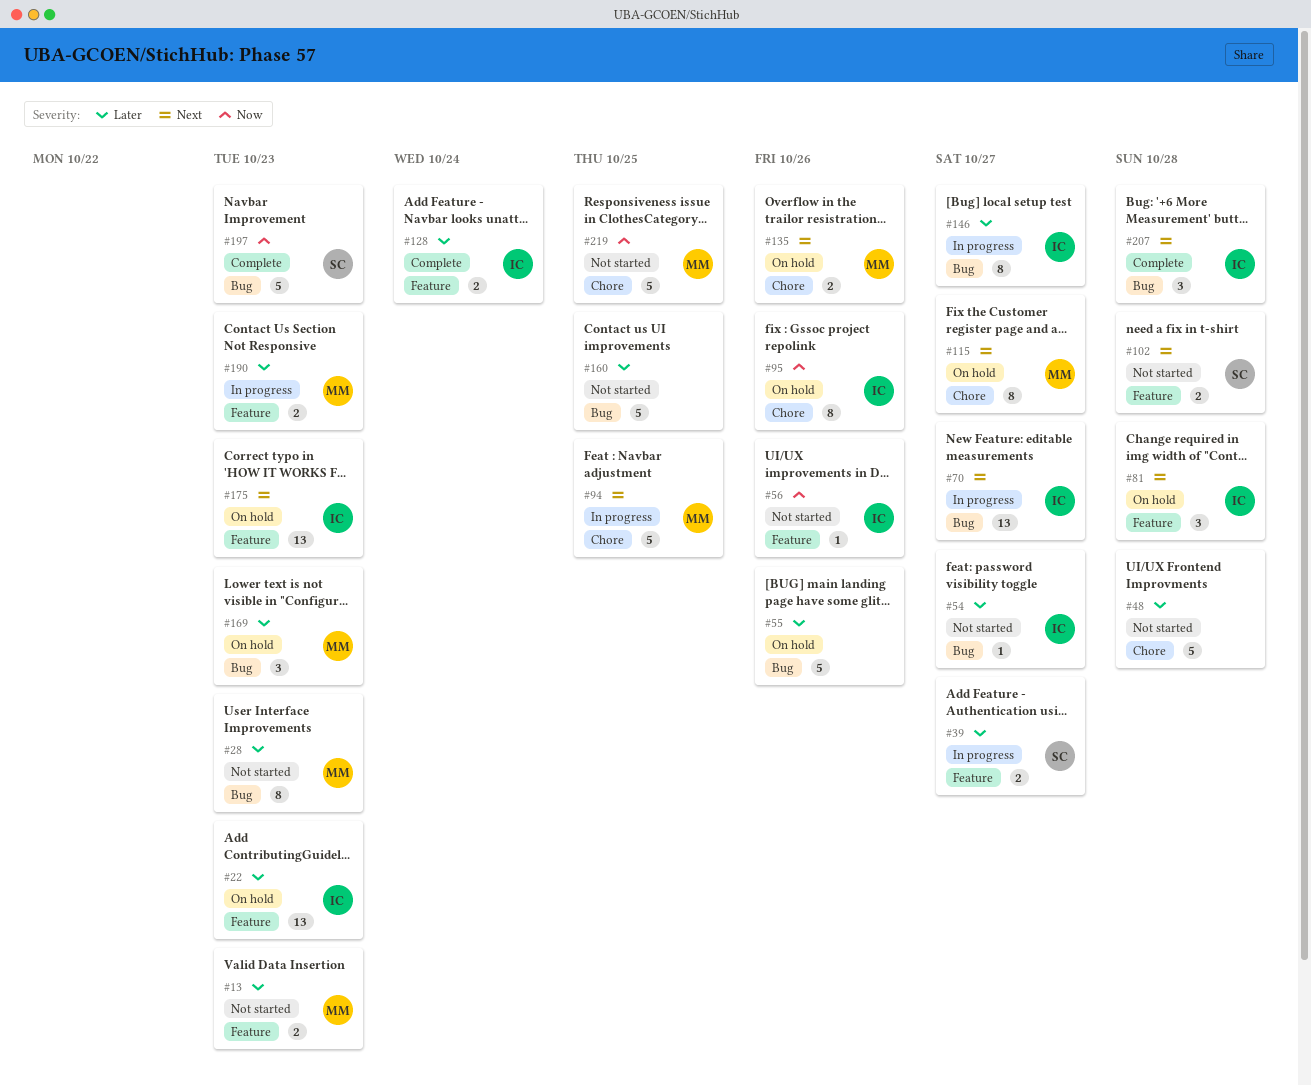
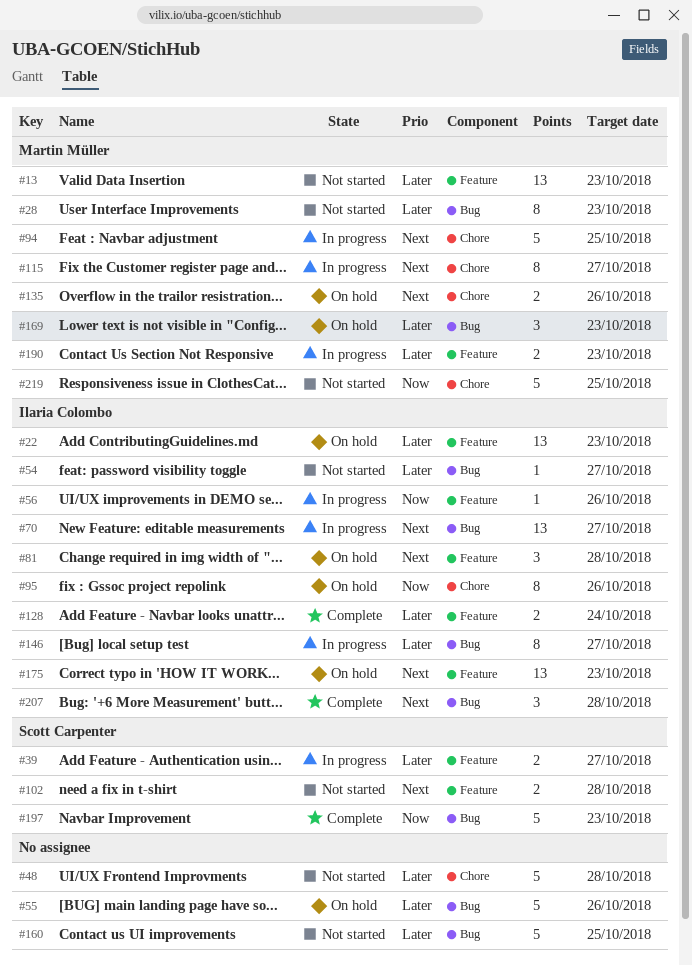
#13, estimate: 2 -> 13
#56, status: Not started -> In progress
#115, status: On hold -> In progress

